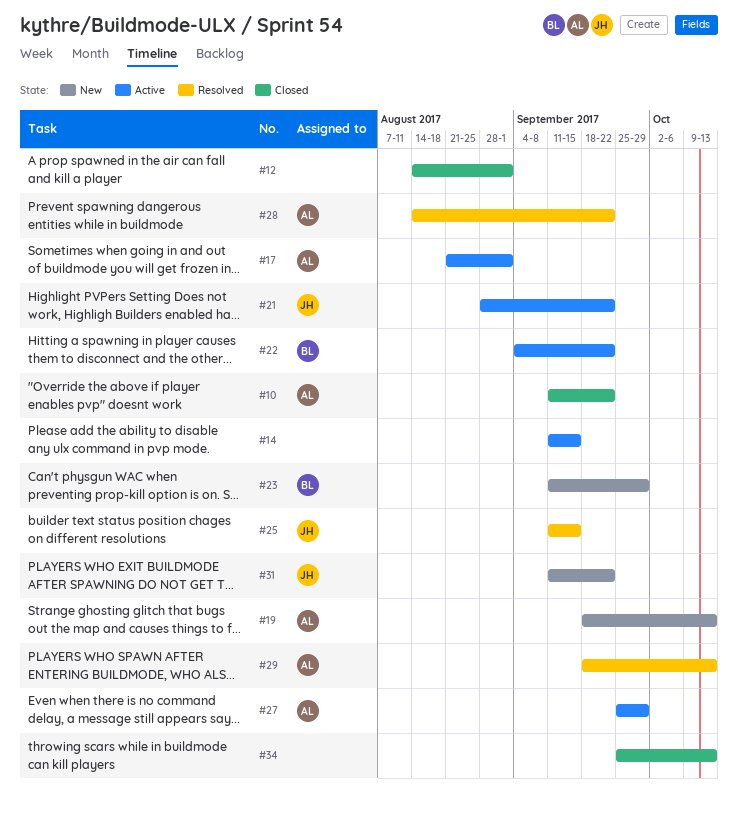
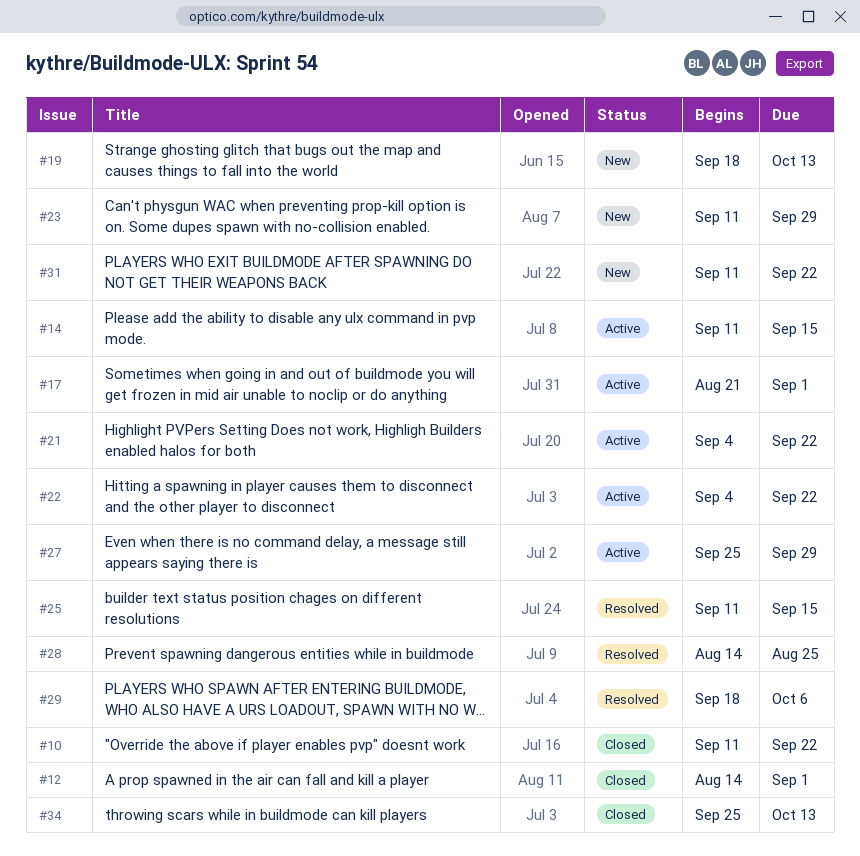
#21, start: Aug 28 -> Sep 4
#28, due: Sep 22 -> Aug 25
#29, due: Oct 13 -> Oct 6

